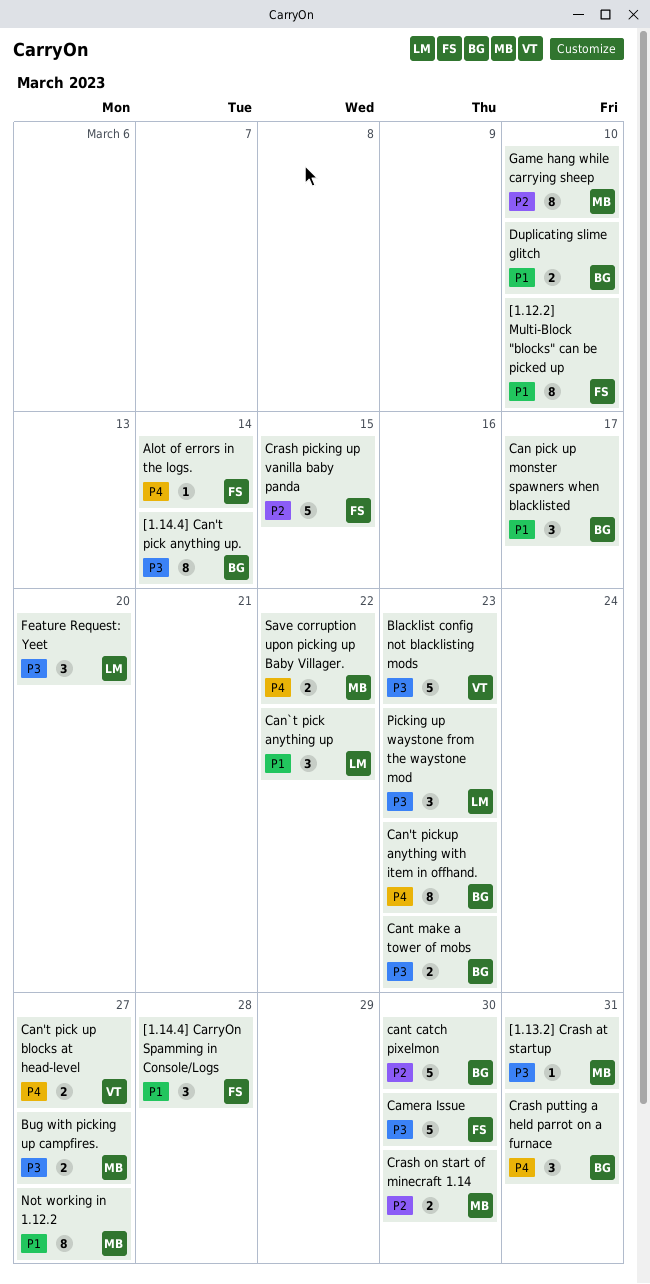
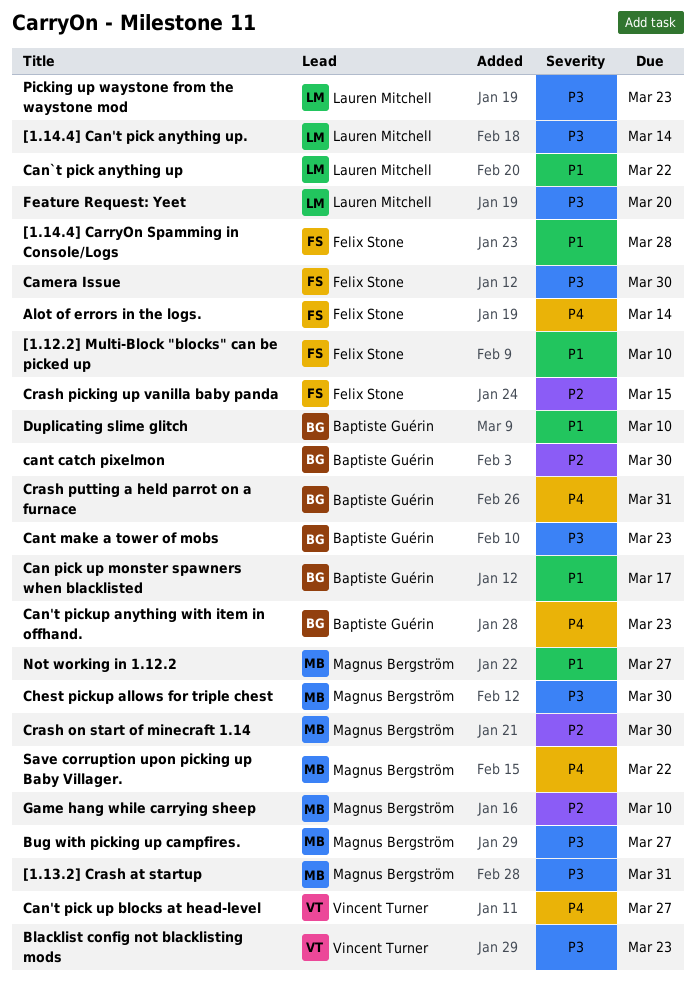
[1.14.4] Can't pick anything up., owner: Baptiste Guérin -> Lauren Mitchell
Chest pickup allows for triple chest: none -> present

